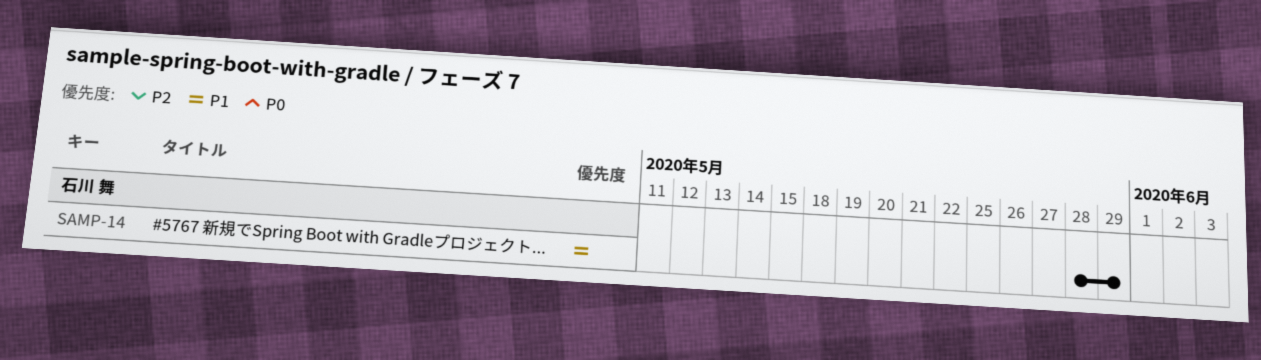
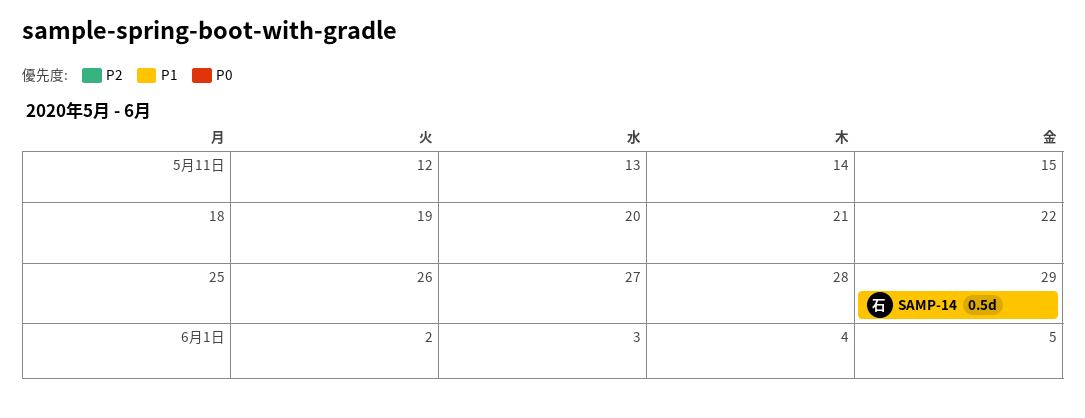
SAMP-14, start: May 28 -> May 29

